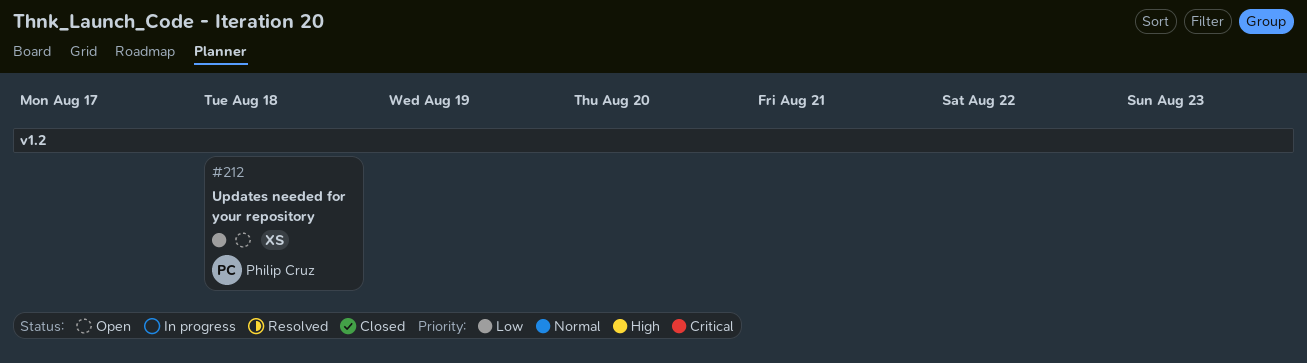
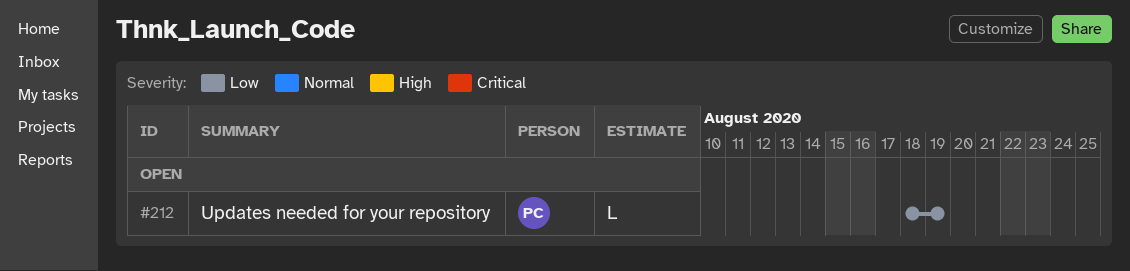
#212, estimate: XS -> L
#212, due: Aug 18 -> Aug 19

